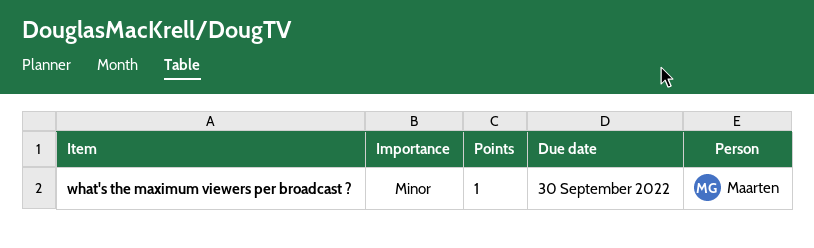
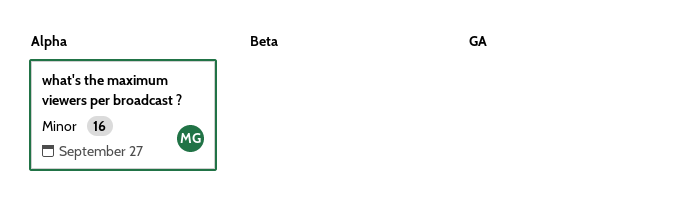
what's the maximum viewers per broadcast ?, estimate: 1 -> 16
what's the maximum viewers per broadcast ?, due: Sep 30 -> Sep 27

